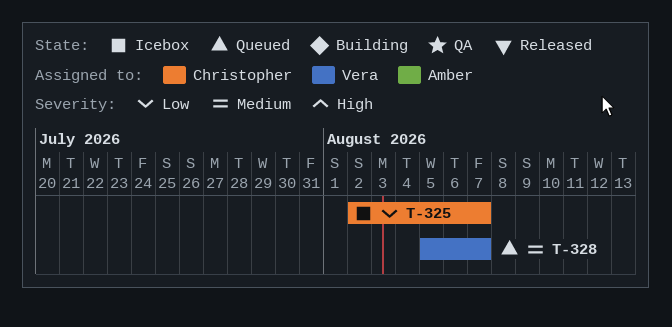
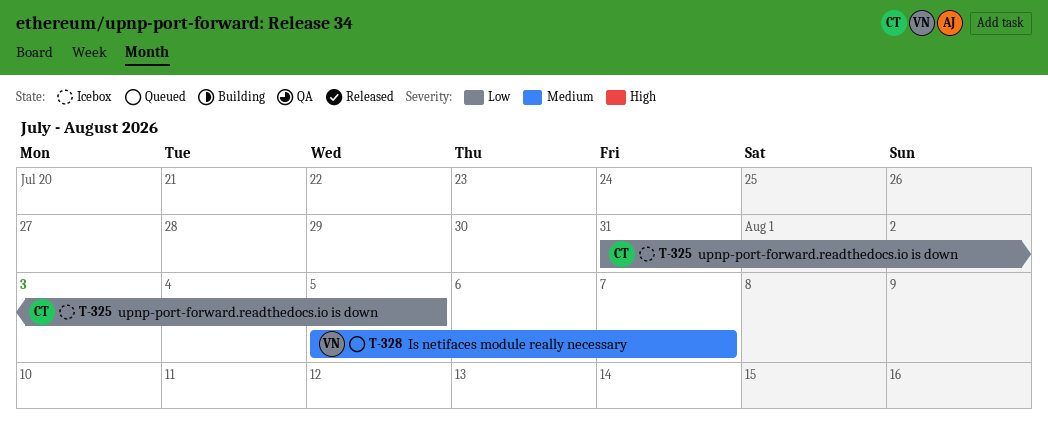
T-325, start: Aug 2 -> Jul 31
T-325, due: Aug 7 -> Aug 5

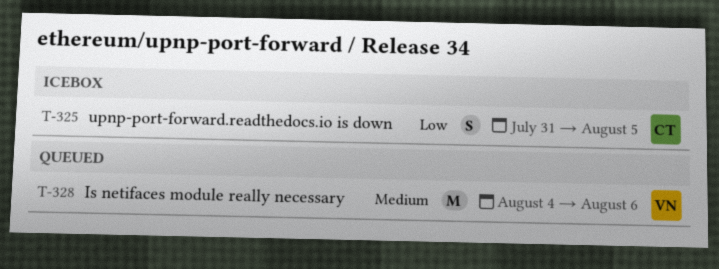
T-328, start: Aug 5 -> Aug 4
T-328, due: Aug 7 -> Aug 6

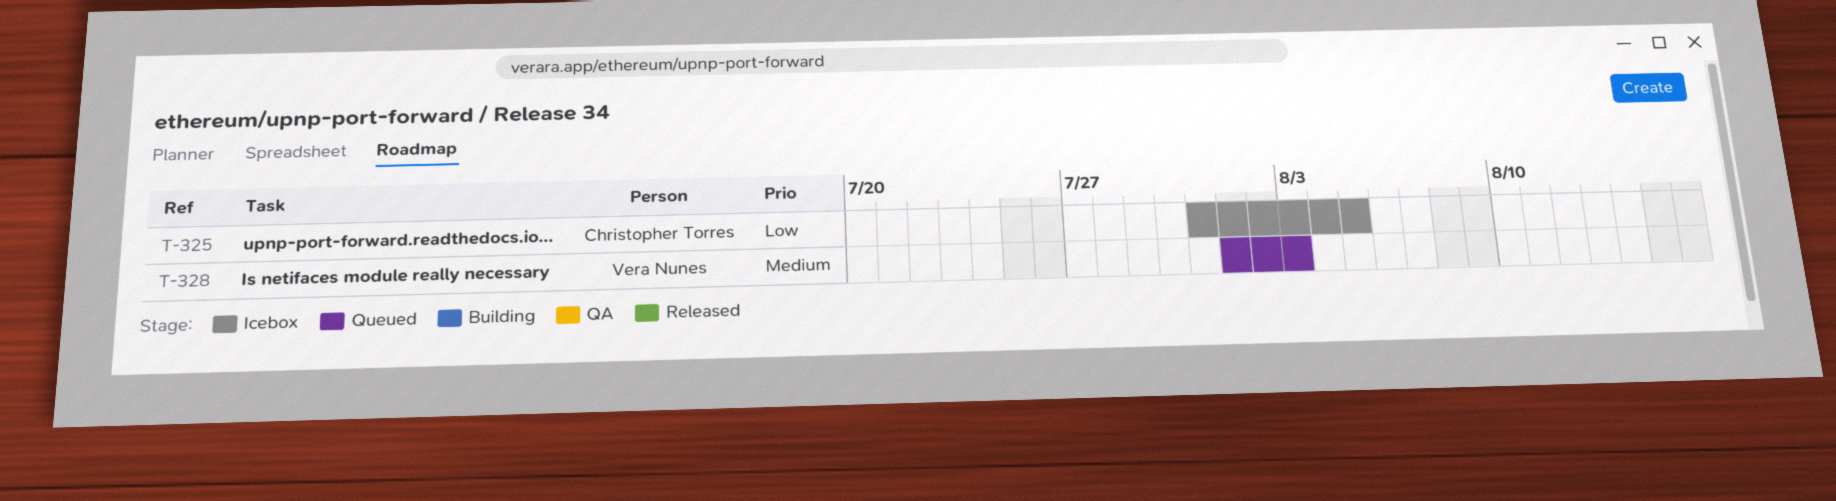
T-328, start: Aug 4 -> Aug 1
T-328, due: Aug 6 -> Aug 3

